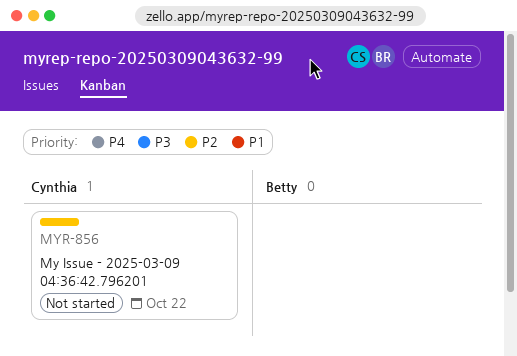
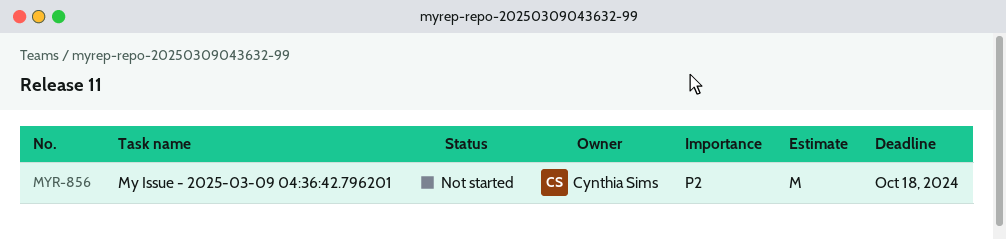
MYR-856, due: Oct 22 -> Oct 18

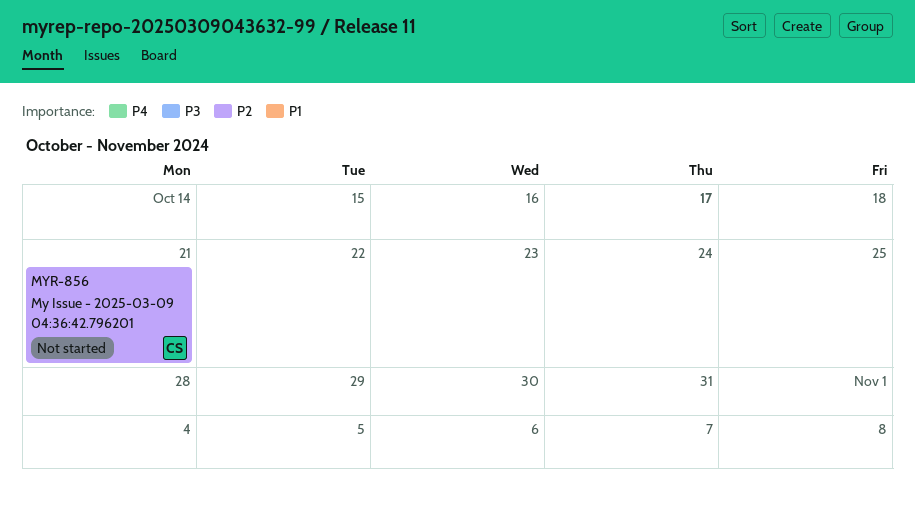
MYR-856, due: Oct 18 -> Oct 21

